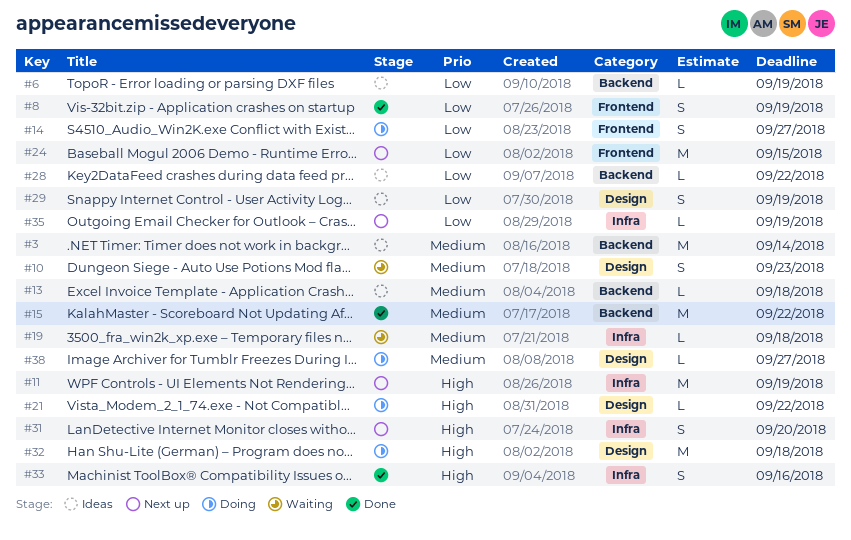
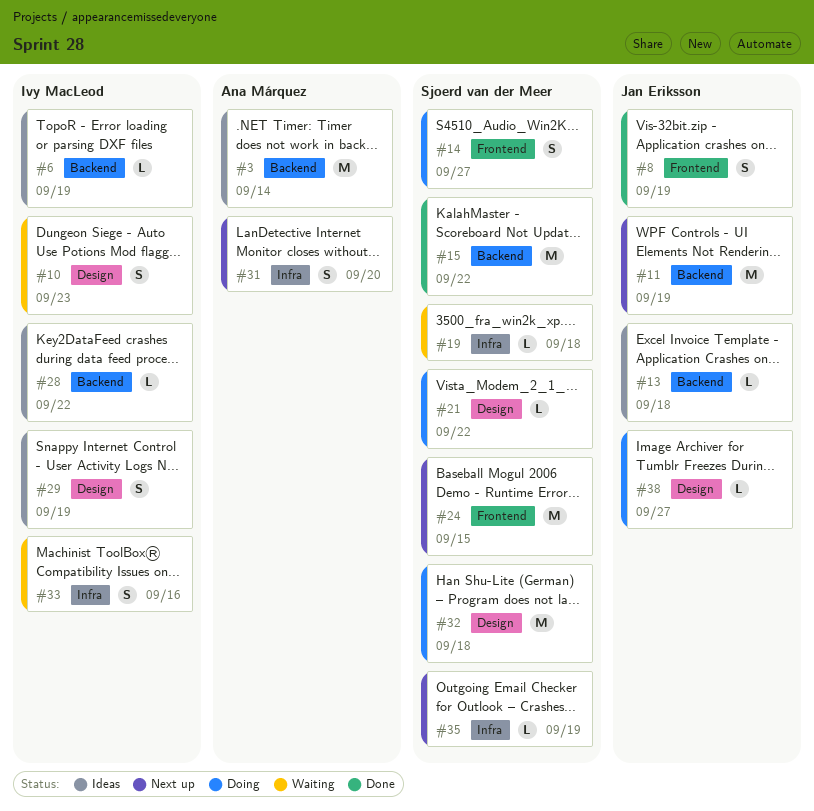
#11, label: Infra -> Backend
#33, status: Done -> Waiting

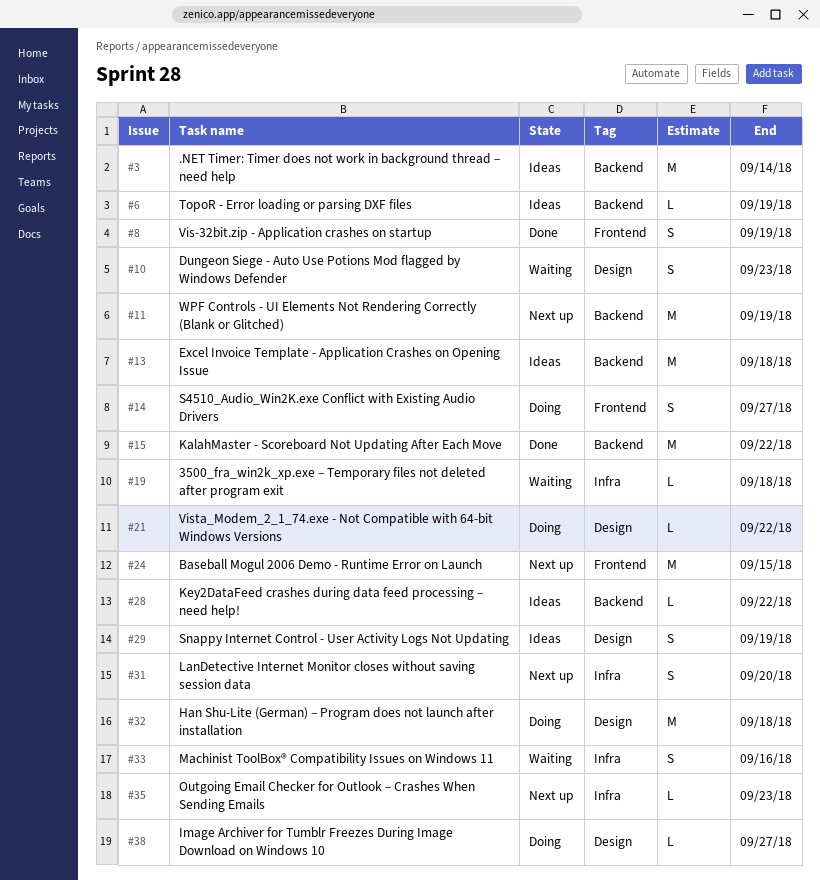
#13, estimate: L -> M
#35, due: Sep 19 -> Sep 23

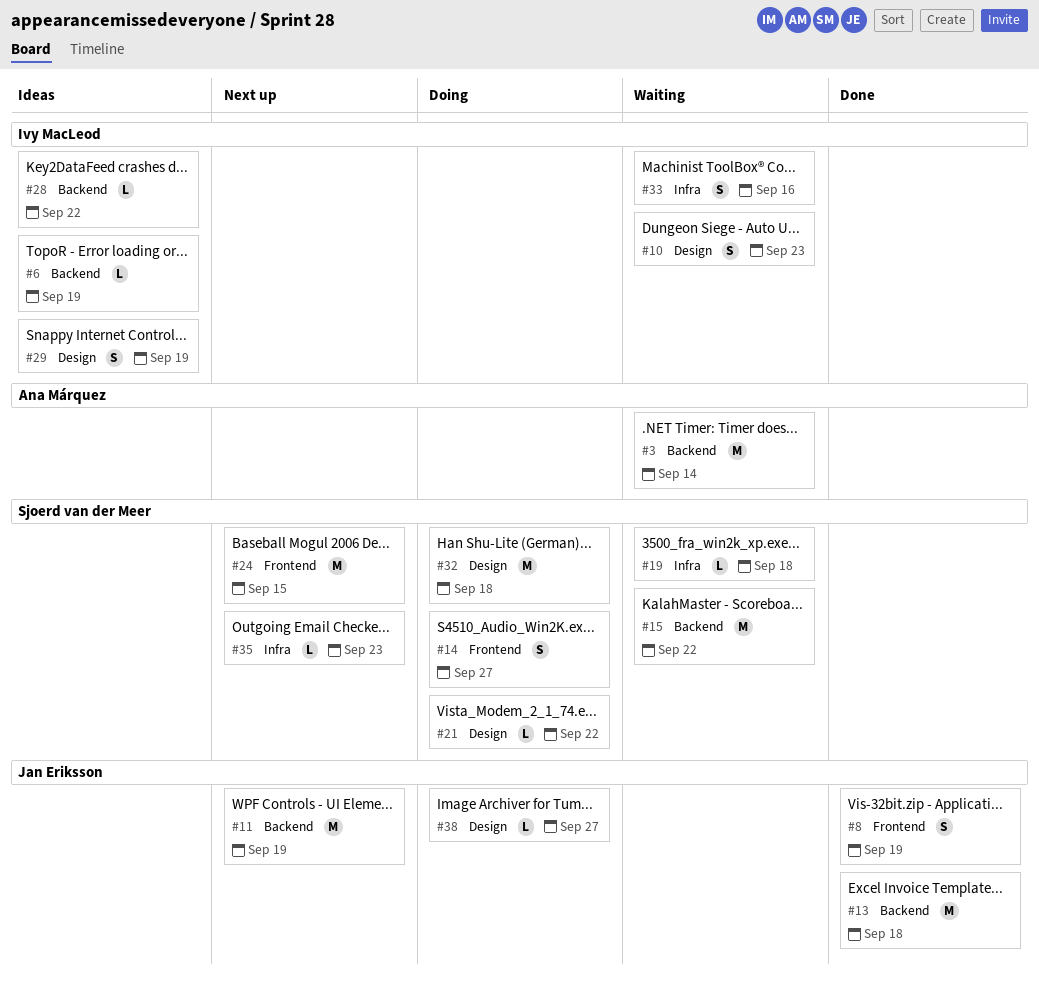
#3, status: Ideas -> Waiting
#13, status: Ideas -> Done
#15, status: Done -> Waiting
#31: present -> none

